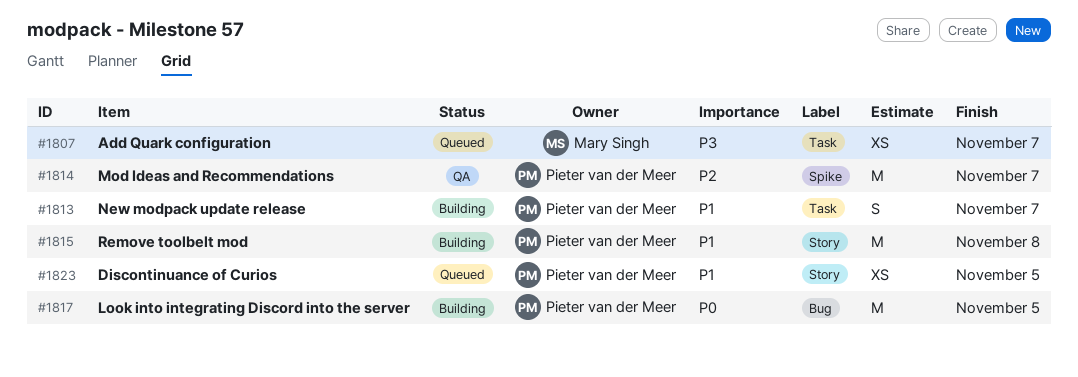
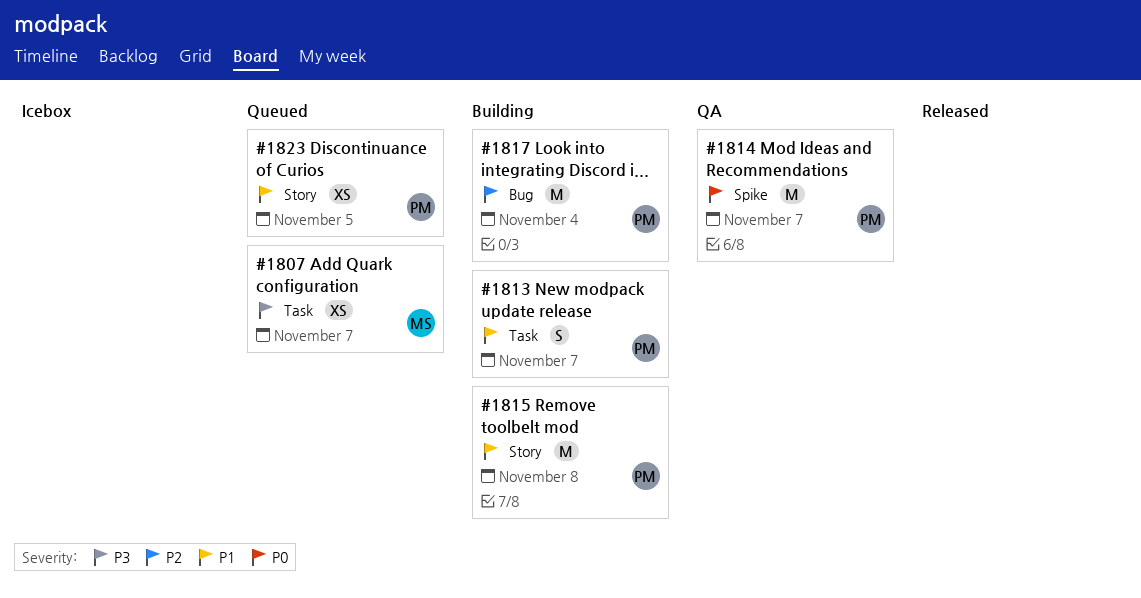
#1814, priority: P2 -> P0
#1817, priority: P0 -> P2
#1817, due: Nov 5 -> Nov 4

